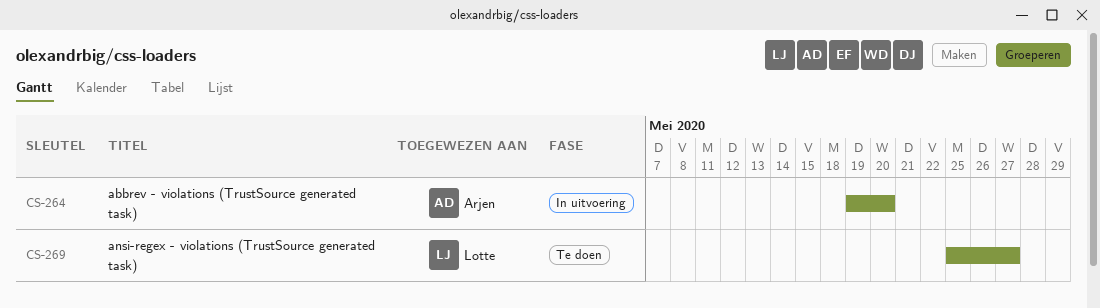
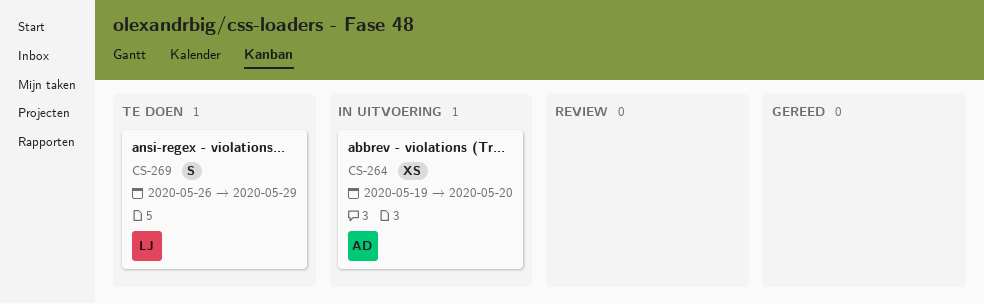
CS-269, start: May 25 -> May 26
CS-269, due: May 27 -> May 29

